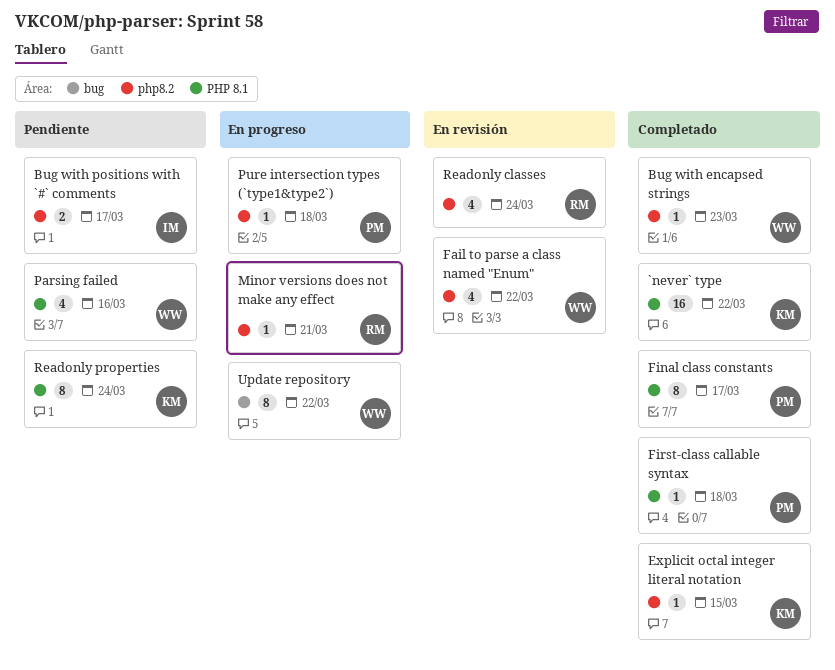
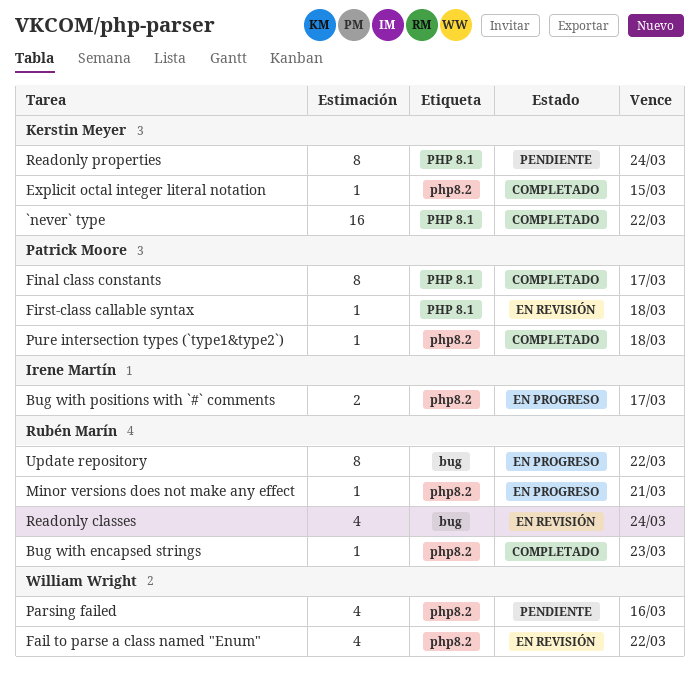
Bug with encapsed strings, owner: William Wright -> Rubén Marín
Bug with positions with `#` comments, status: Pendiente -> En progreso
First-class callable syntax, status: Completado -> En revisión
Parsing failed, label: PHP 8.1 -> php8.2
Pure intersection types (`type1&type2`), status: En progreso -> Completado
Readonly classes, label: php8.2 -> bug
Update repository, owner: William Wright -> Rubén Marín

